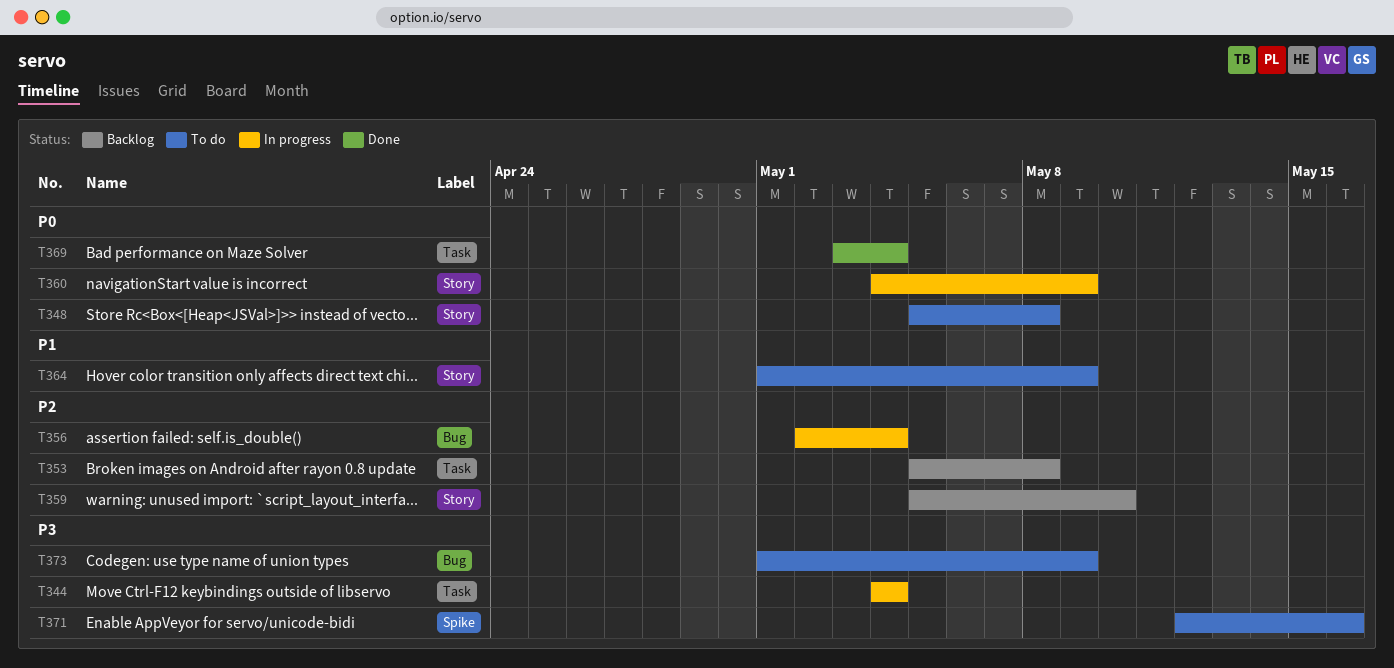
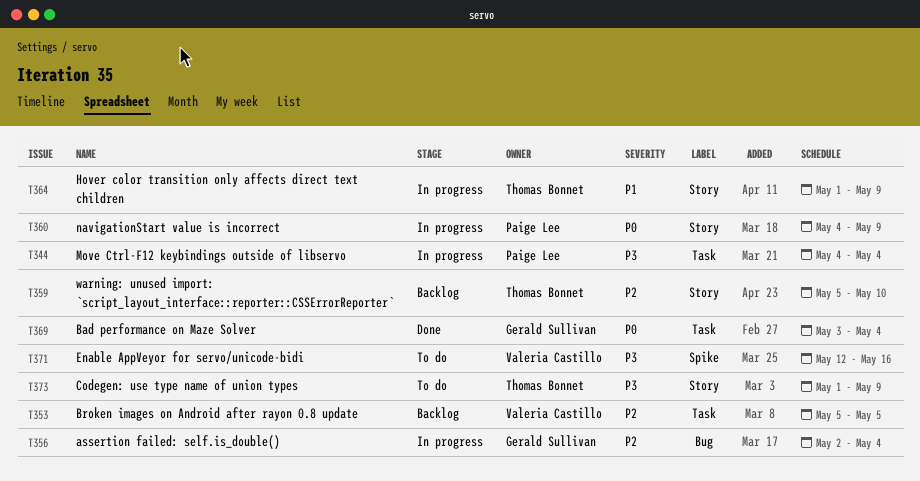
T348: present -> none
T353, due: May 8 -> May 5
T364, status: To do -> In progress
T373, label: Bug -> Story

